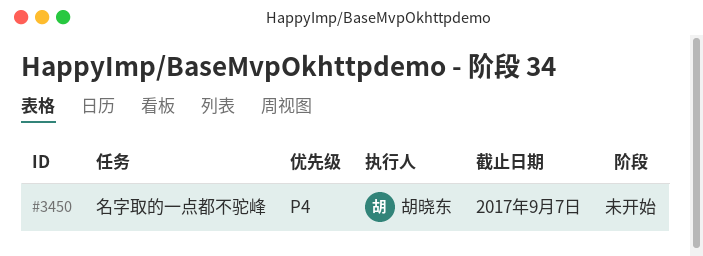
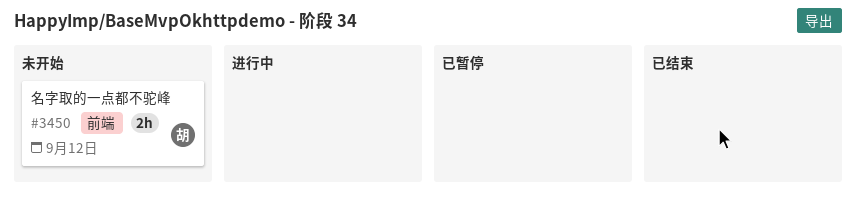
#3450, due: Sep 7 -> Sep 12

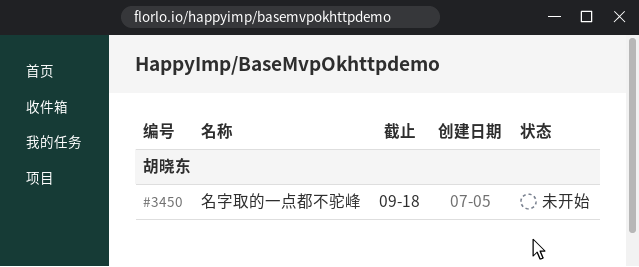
#3450, due: Sep 12 -> Sep 18

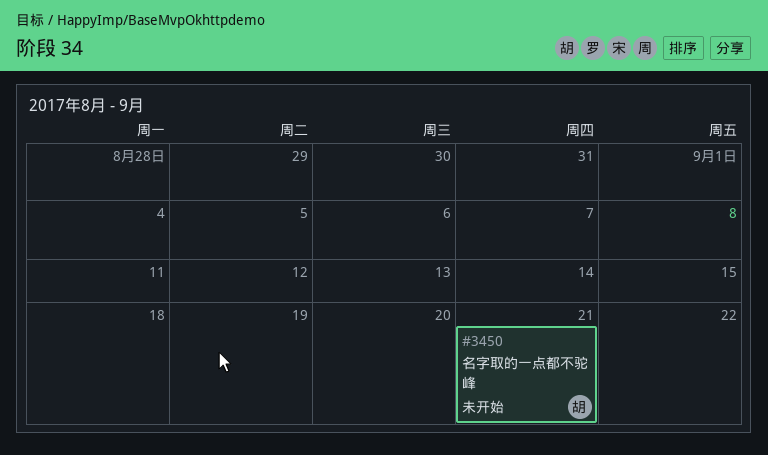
#3450, due: Sep 18 -> Sep 21

